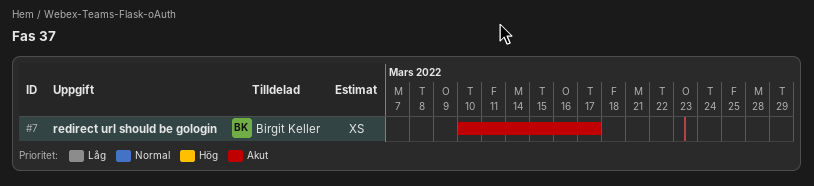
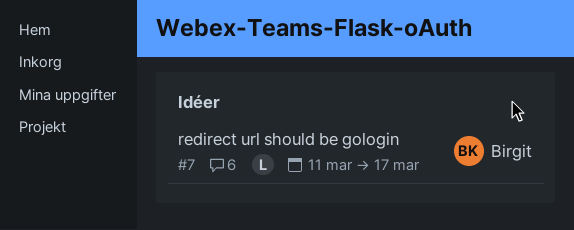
#7, estimate: XS -> L
#7, start: Mar 10 -> Mar 11

